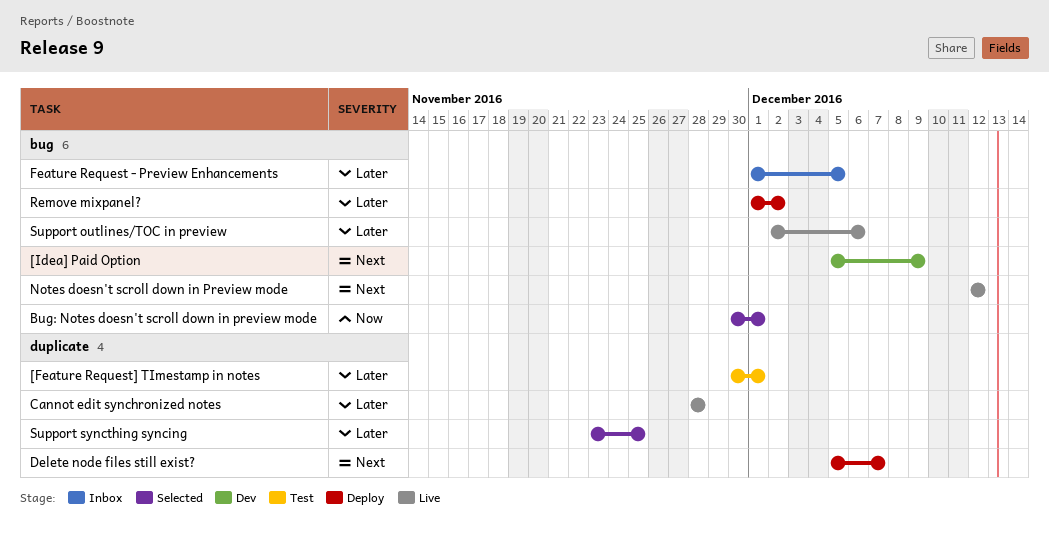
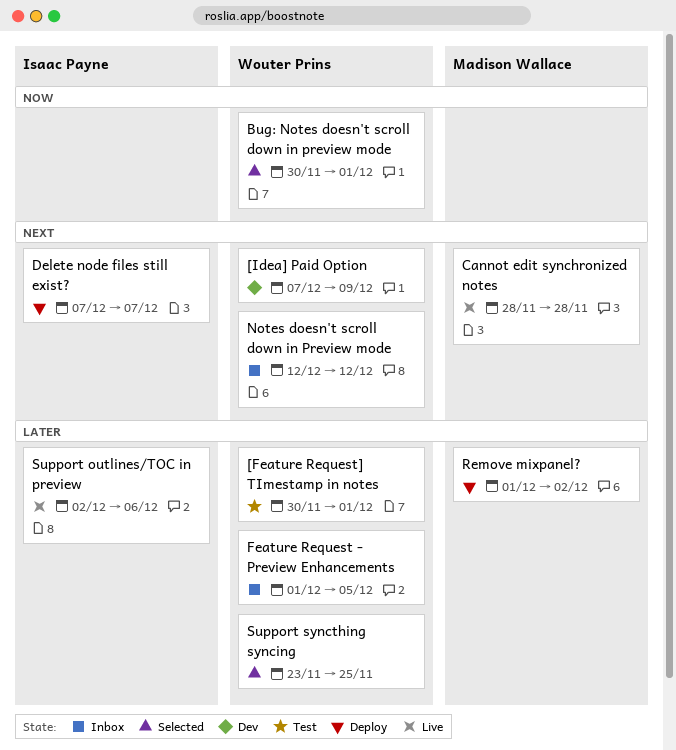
[Idea] Paid Option, start: Dec 5 -> Dec 7
Cannot edit synchronized notes, priority: Later -> Next
Delete node files still exist?, start: Dec 5 -> Dec 7
Notes doesn't scroll down in Preview mode, status: Live -> Inbox

